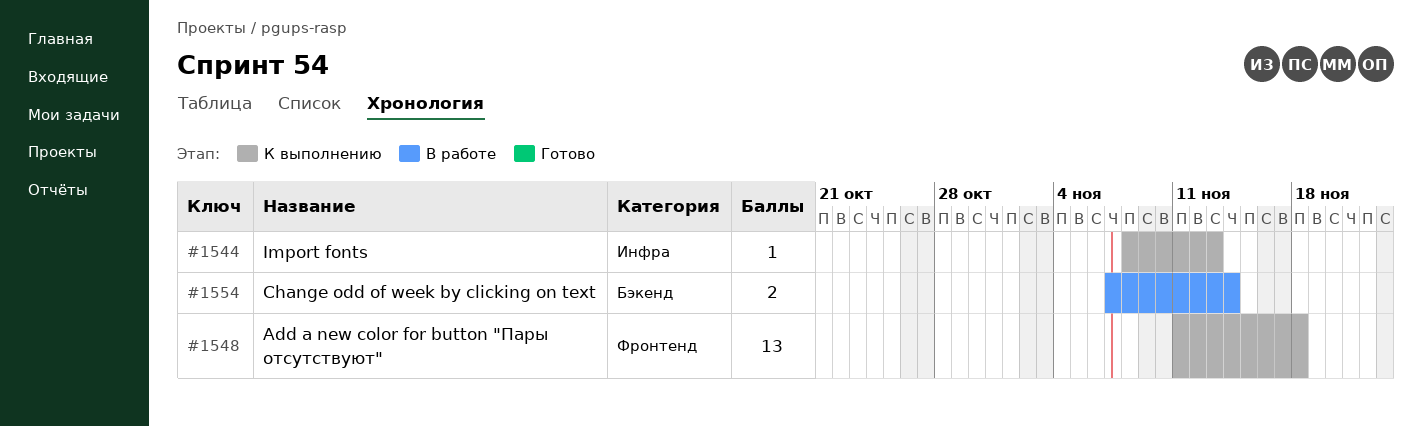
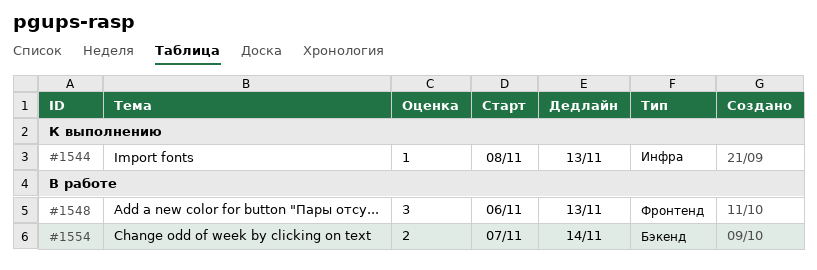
#1548, status: К выполнению -> В работе
#1548, estimate: 13 -> 3
#1548, start: Nov 11 -> Nov 6
#1548, due: Nov 18 -> Nov 13

